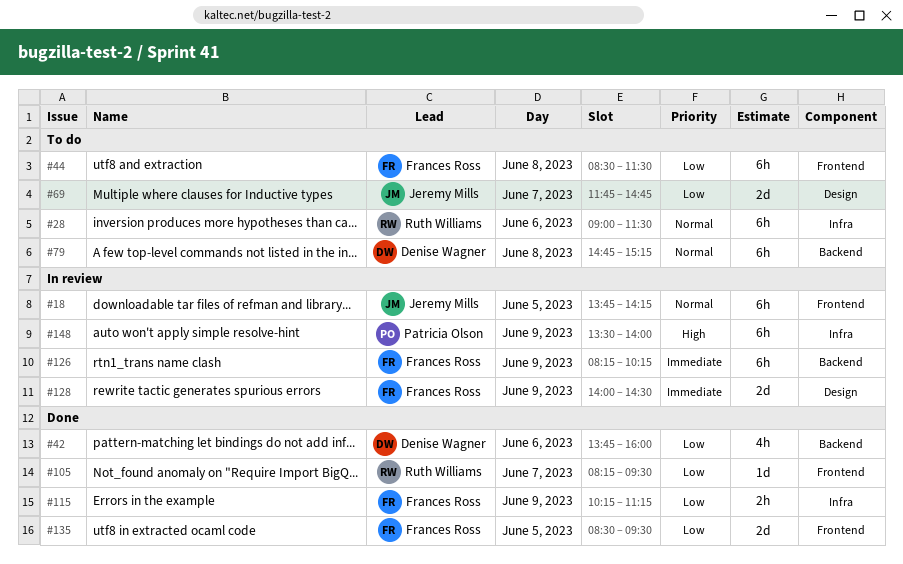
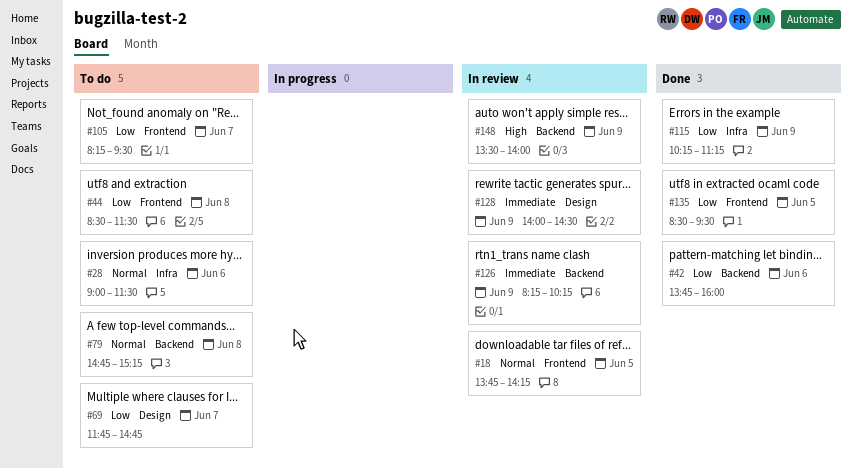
#105, status: Done -> To do
#148, label: Infra -> Backend

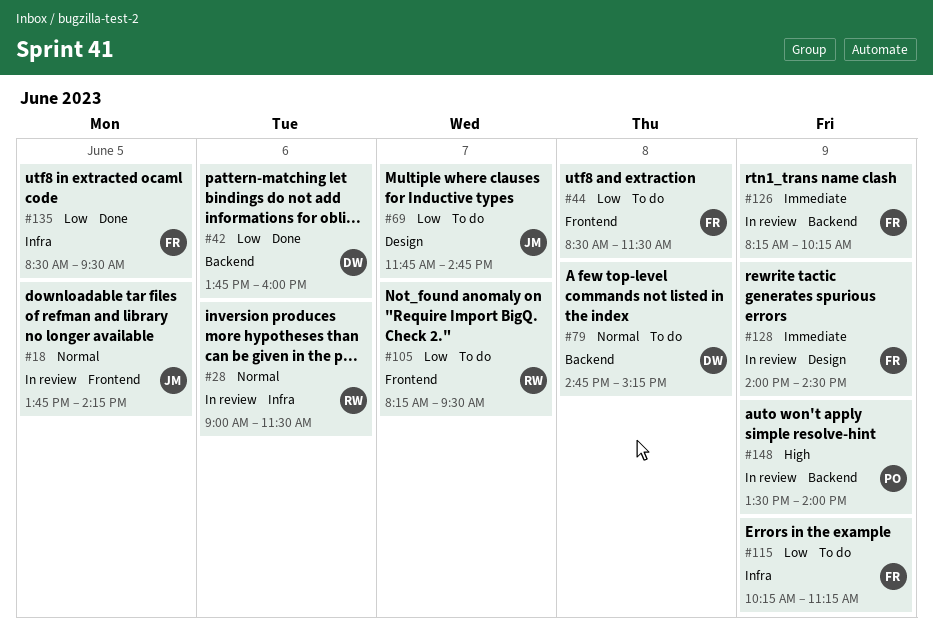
#28, status: To do -> In review
#115, status: Done -> To do
#135, label: Frontend -> Infra

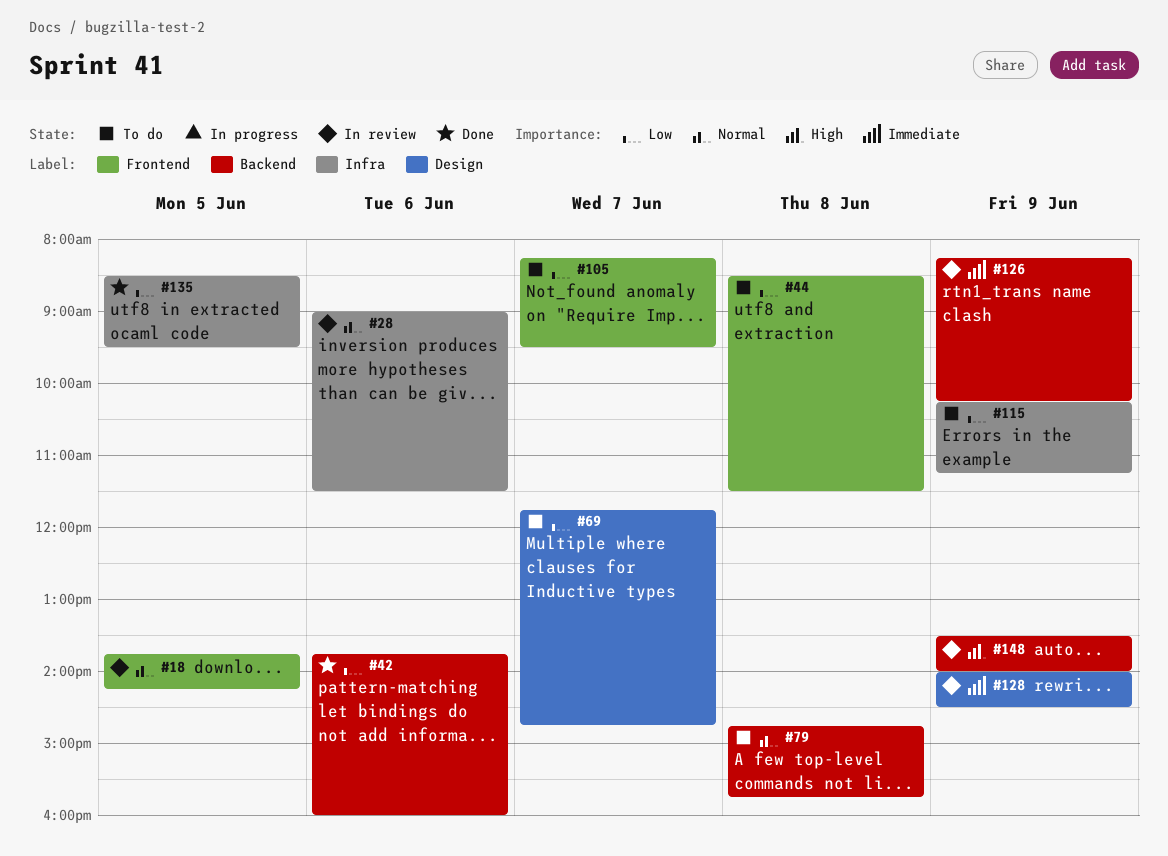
#79, ends: 15:15 -> 15:45

